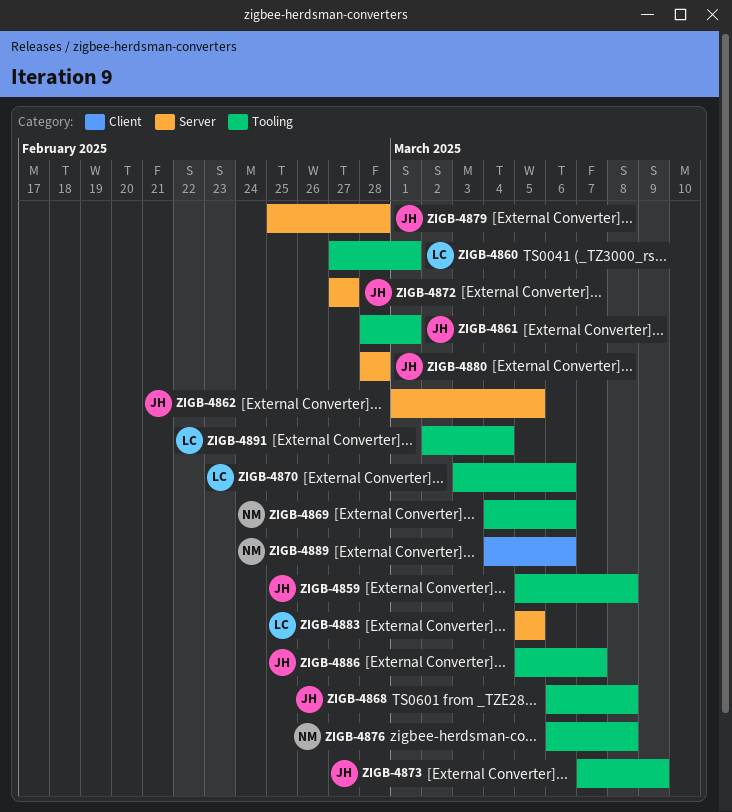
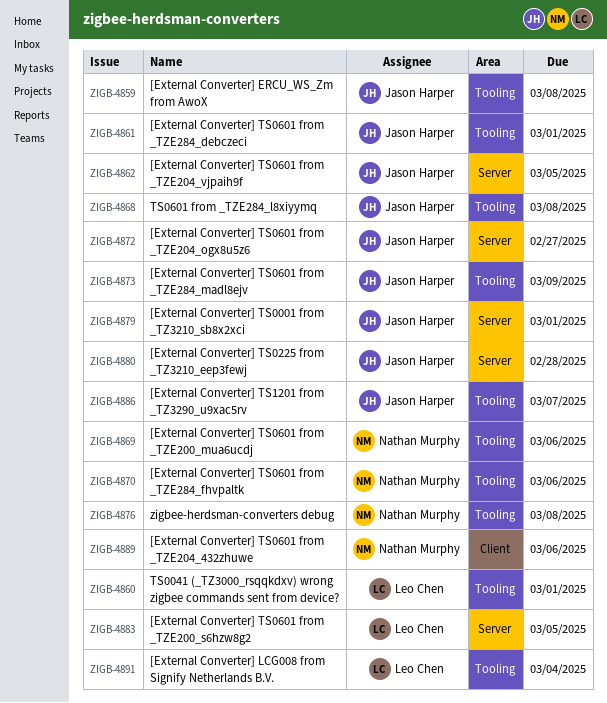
ZIGB-4870, owner: Leo Chen -> Nathan Murphy
ZIGB-4879, due: Feb 28 -> Mar 1

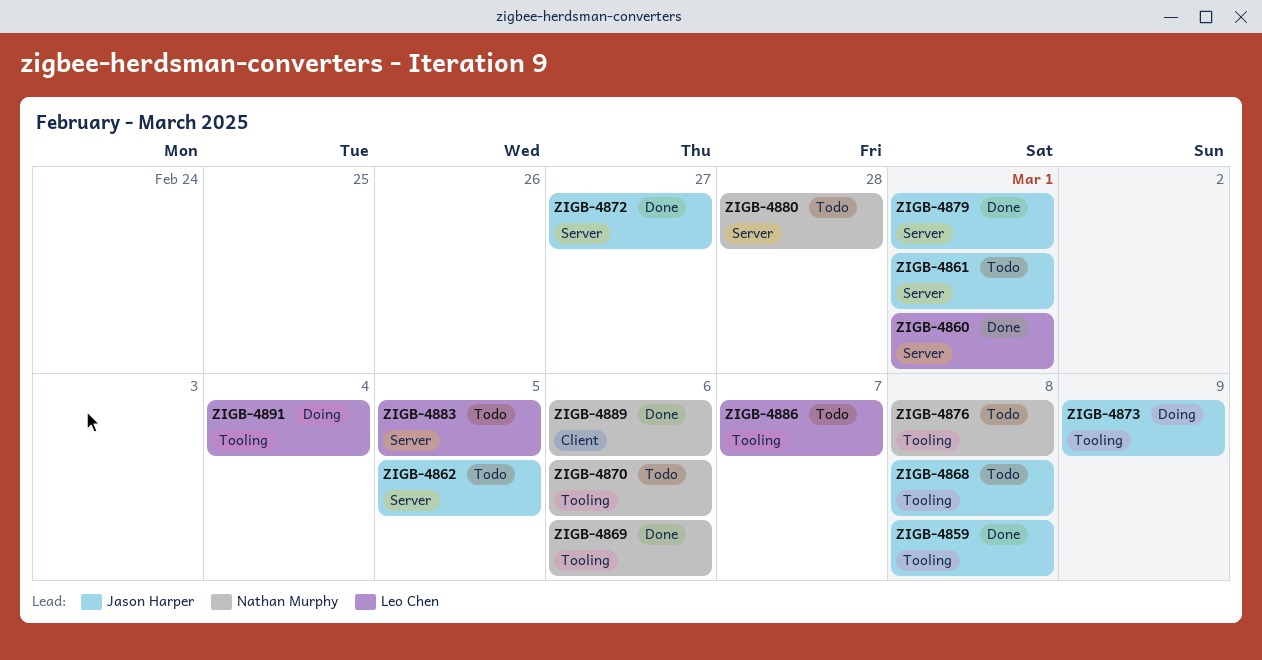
ZIGB-4860, label: Tooling -> Server
ZIGB-4861, label: Tooling -> Server
ZIGB-4880, owner: Jason Harper -> Nathan Murphy
ZIGB-4886, owner: Jason Harper -> Leo Chen

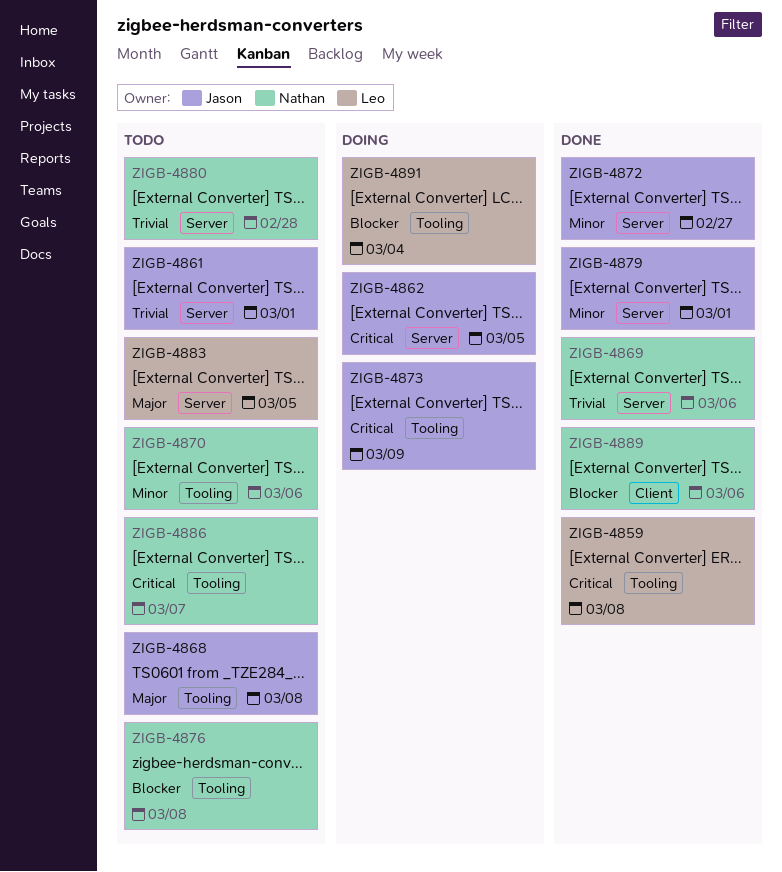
ZIGB-4859, owner: Jason Harper -> Leo Chen
ZIGB-4860: present -> none
ZIGB-4862, status: Todo -> Doing
ZIGB-4869, label: Tooling -> Server
ZIGB-4886, owner: Leo Chen -> Nathan Murphy

